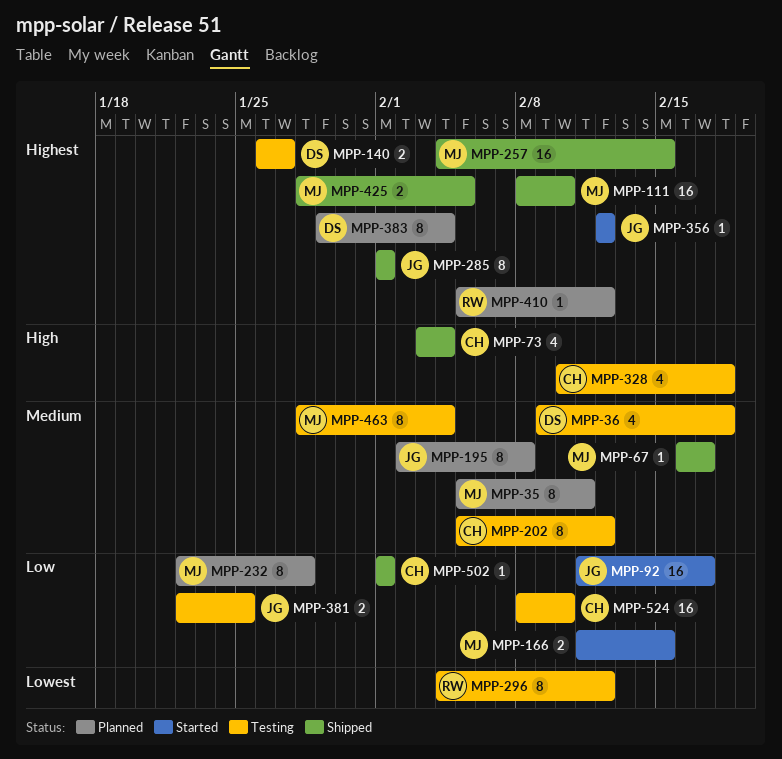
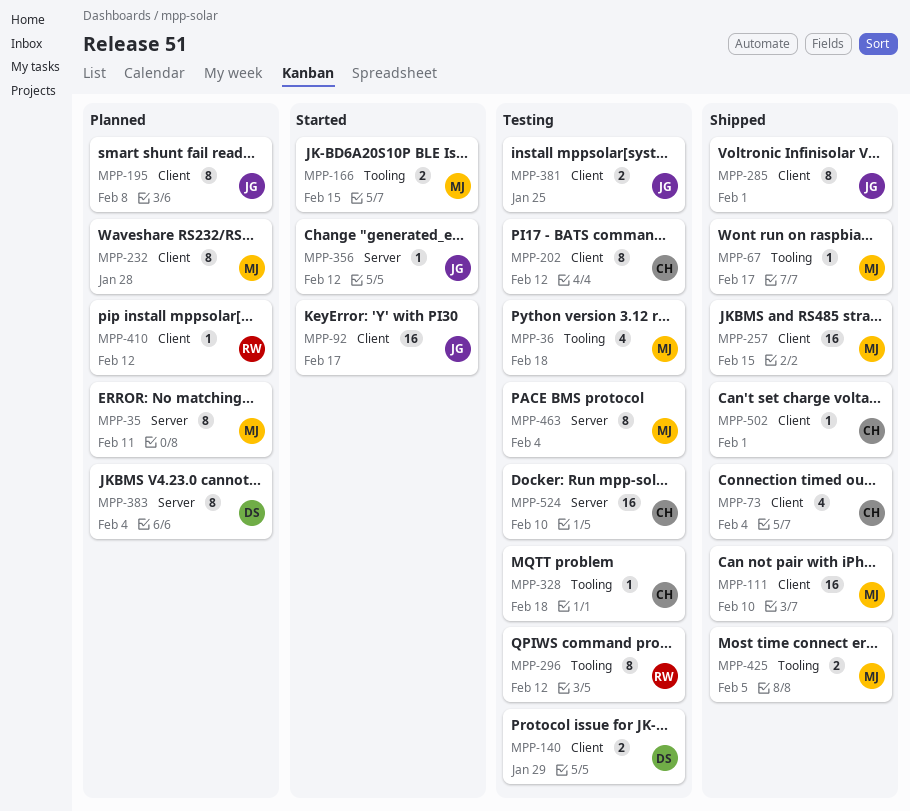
MPP-36, owner: DS -> MJ
MPP-140, due: Jan 27 -> Jan 29
MPP-328, estimate: 4 -> 1

